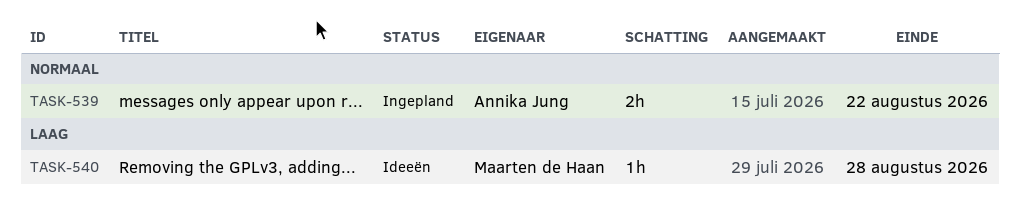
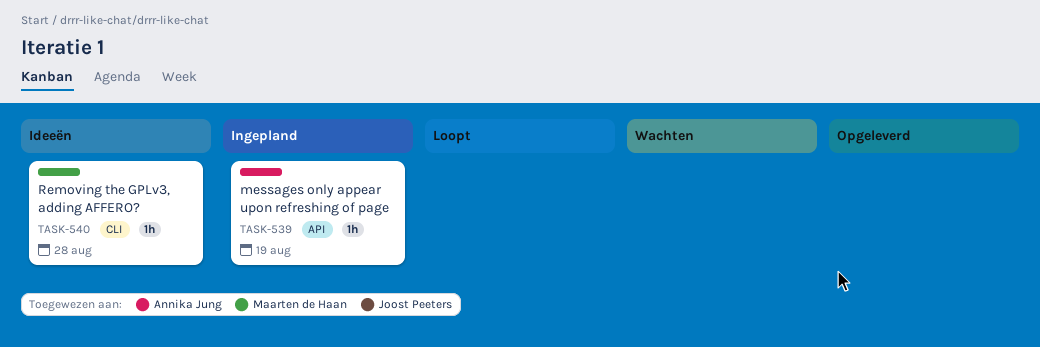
TASK-539, estimate: 2h -> 1h
TASK-539, due: Aug 22 -> Aug 19

